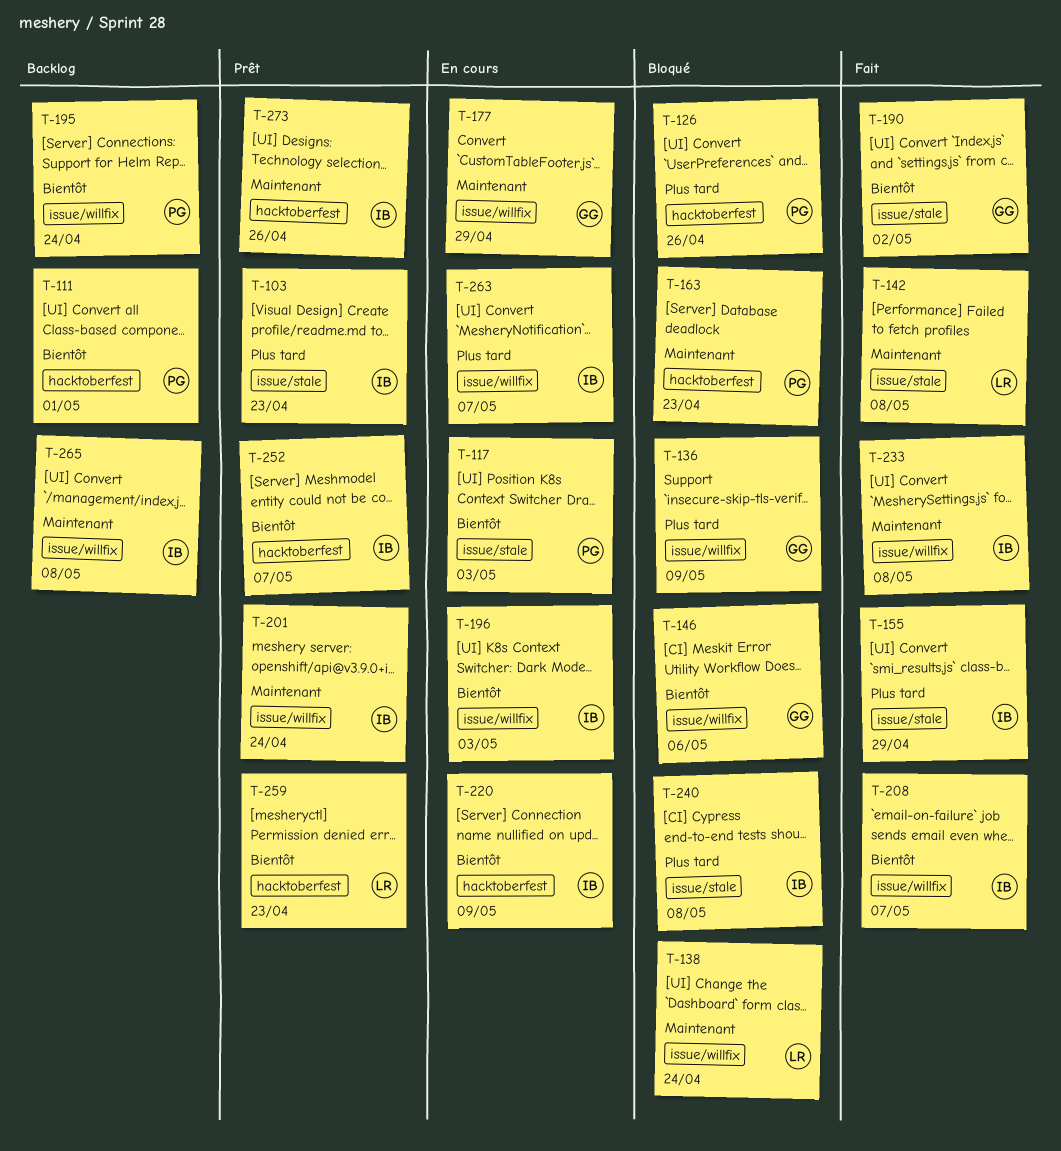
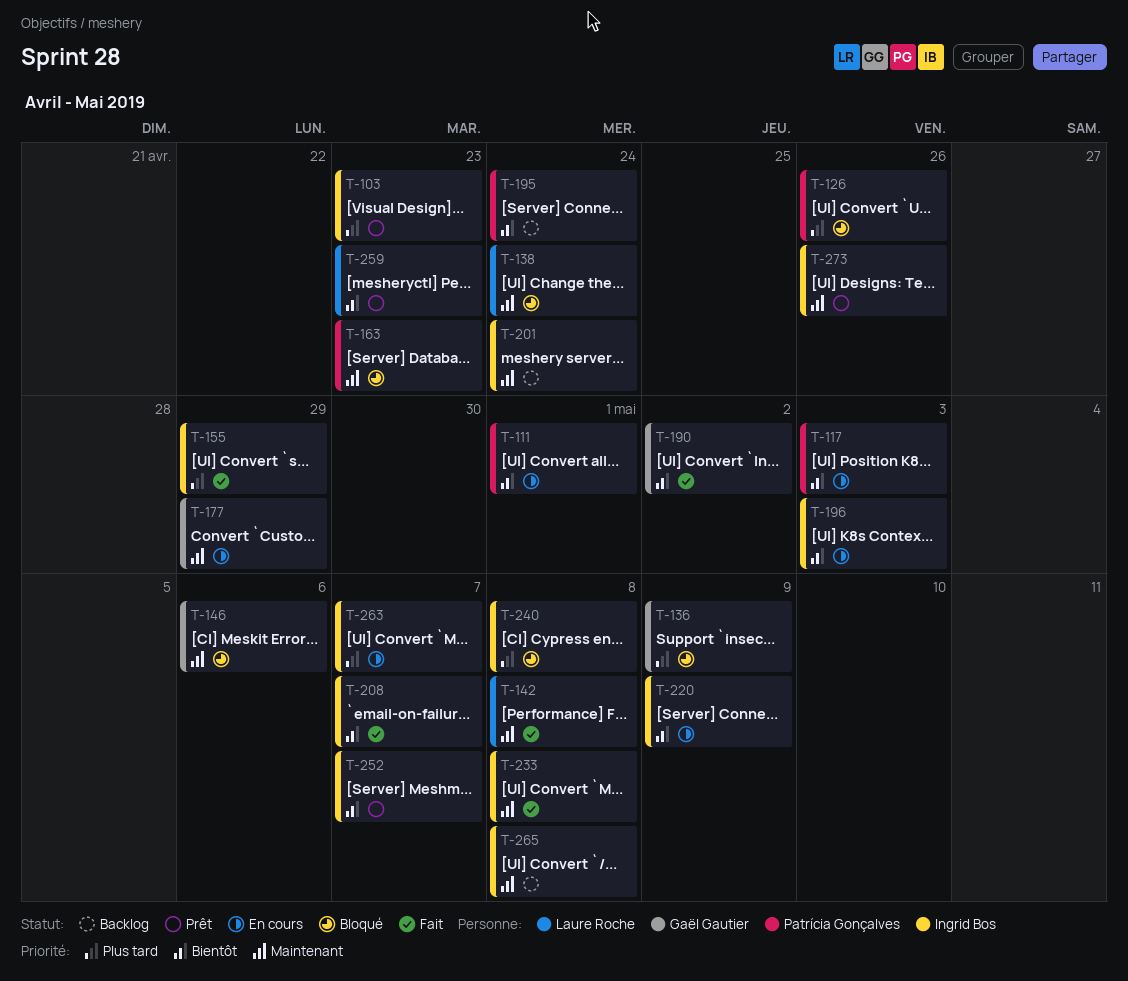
T-111, status: Backlog -> En cours
T-146, priority: Bientôt -> Maintenant
T-201, status: Prêt -> Backlog

